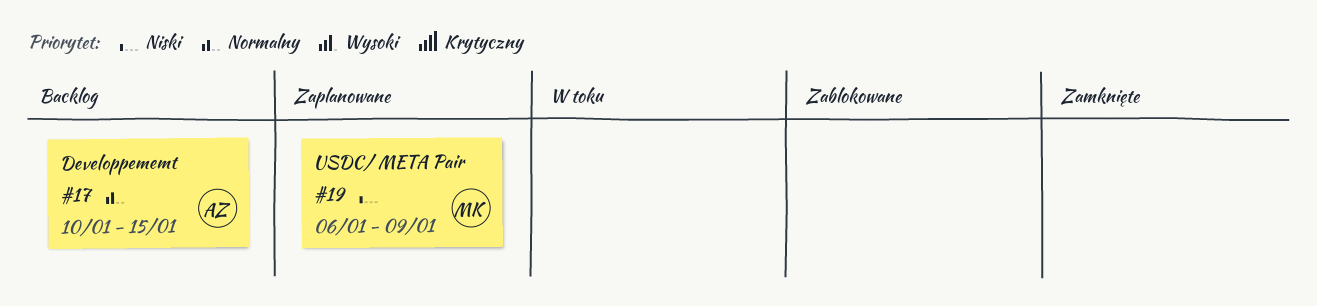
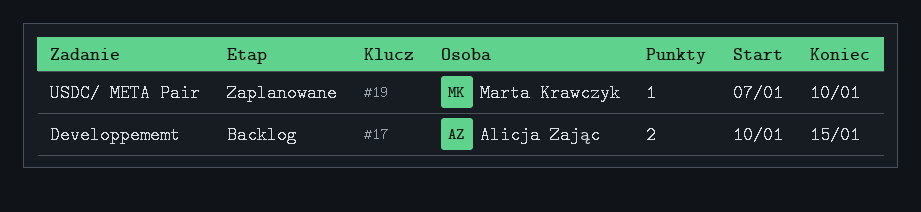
#19, start: Jan 6 -> Jan 7
#19, due: Jan 9 -> Jan 10

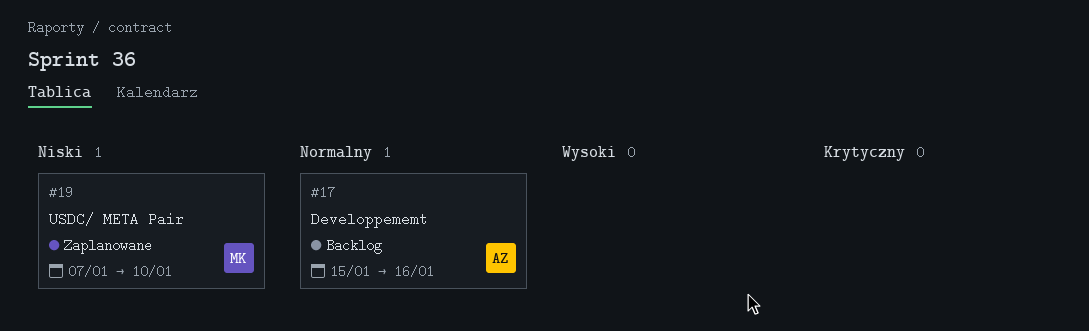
#17, start: Jan 10 -> Jan 15
#17, due: Jan 15 -> Jan 16

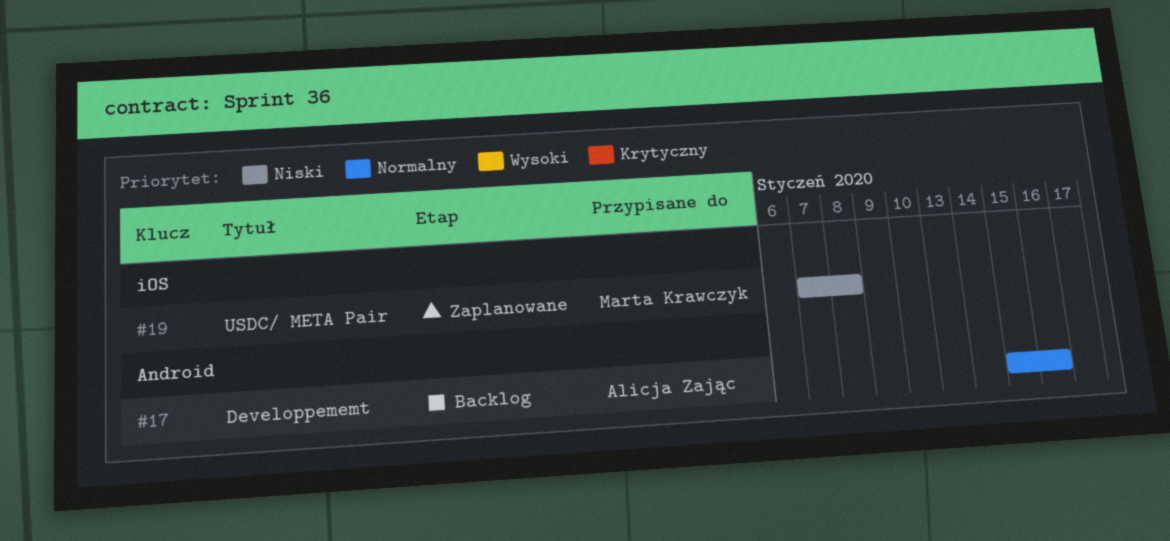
#19, due: Jan 10 -> Jan 8

